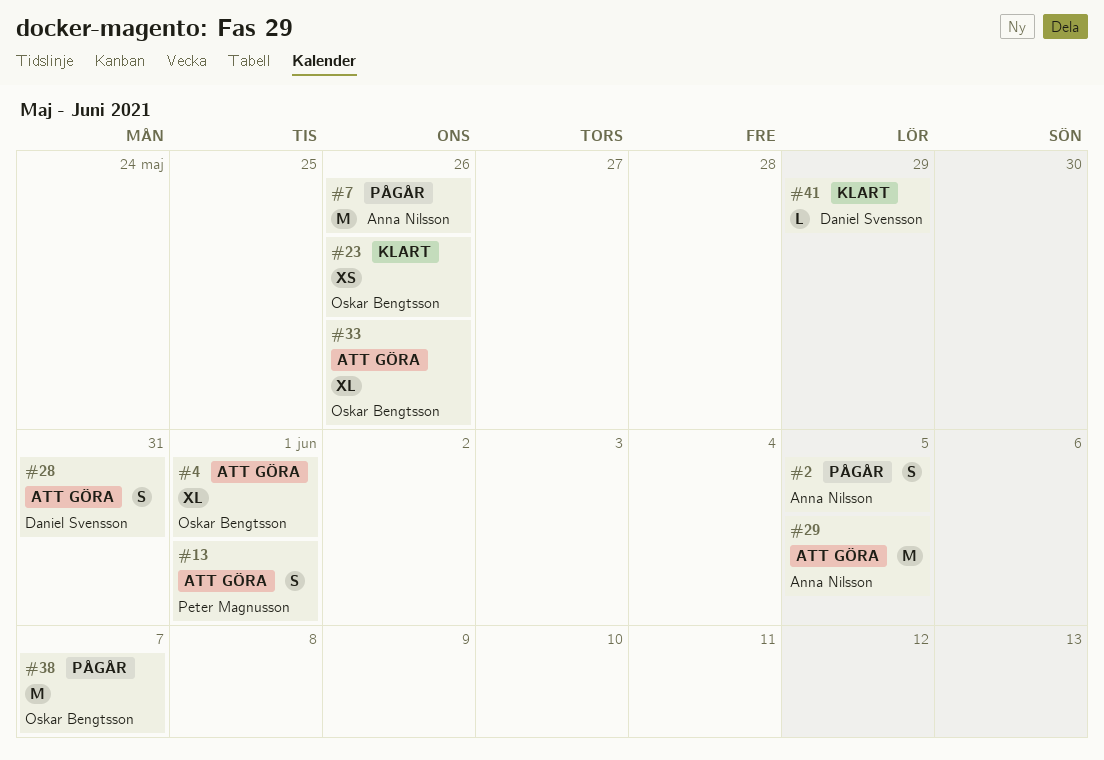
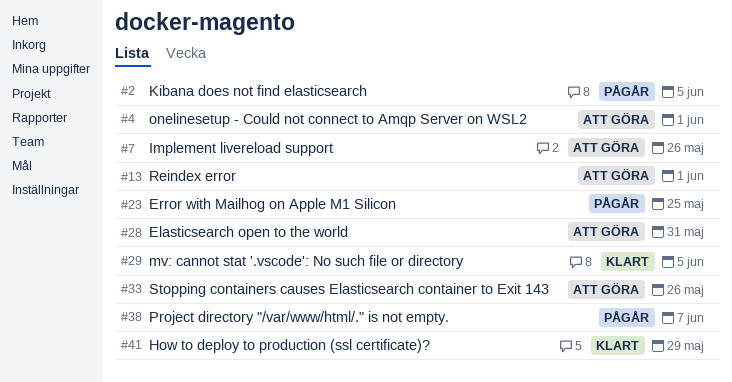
#7, status: Pågår -> Att göra
#23, status: Klart -> Pågår
#23, due: May 26 -> May 25
#29, status: Att göra -> Klart

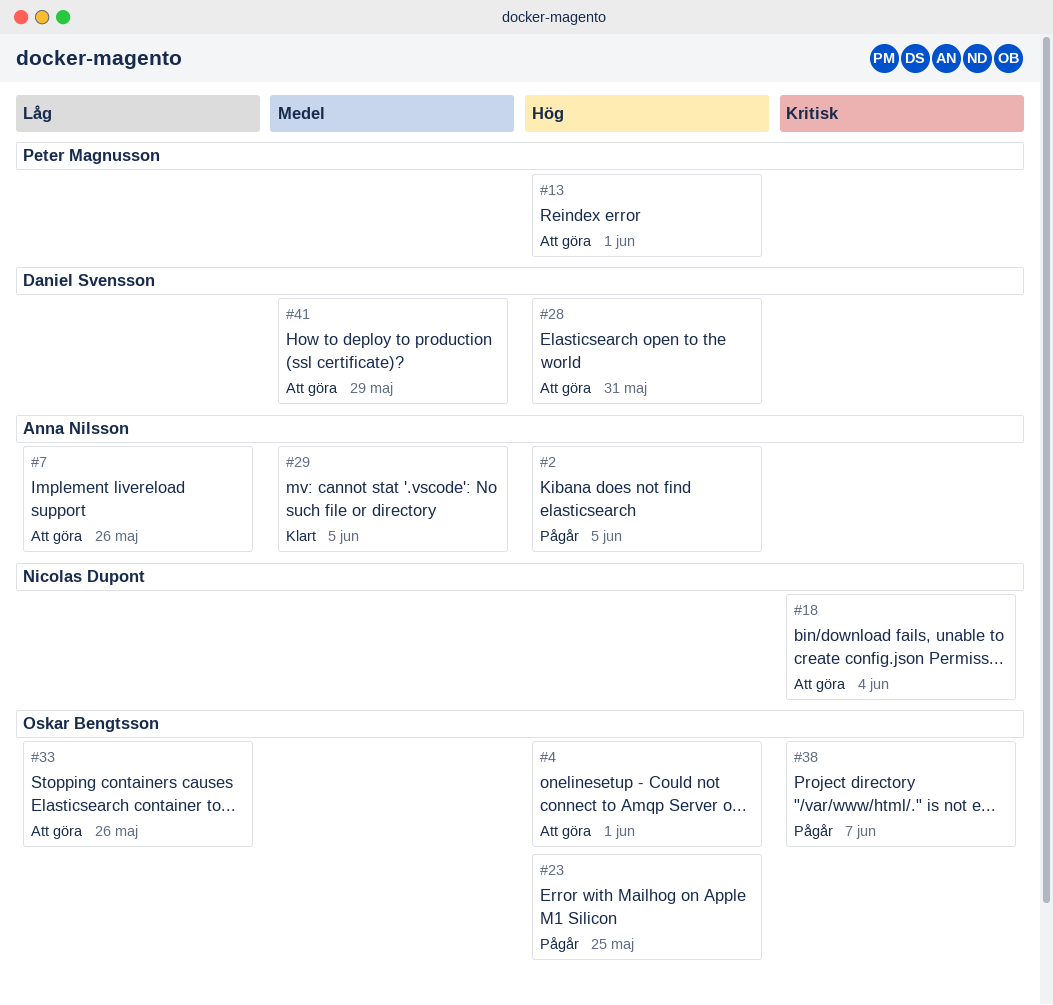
#18: none -> present
#41, status: Klart -> Att göra

